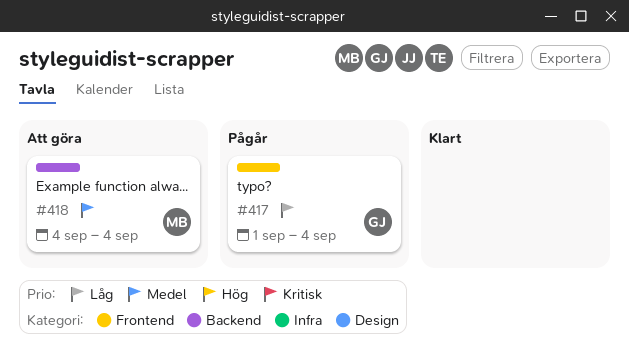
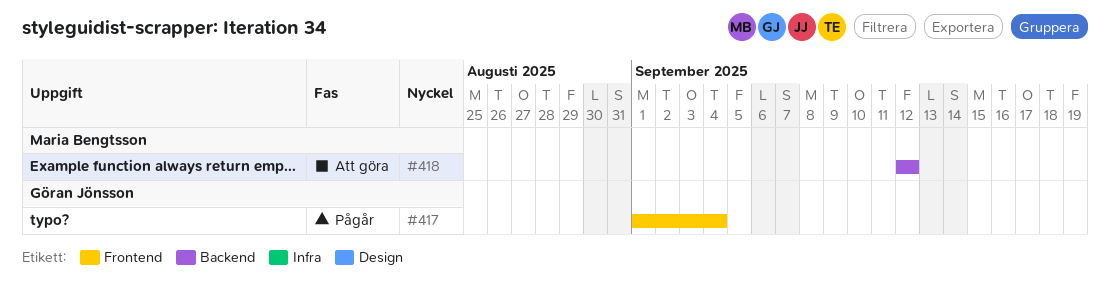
#418, start: Sep 4 -> Sep 12
#418, due: Sep 4 -> Sep 12

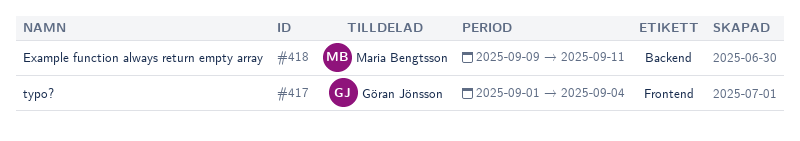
#418, start: Sep 12 -> Sep 9
#418, due: Sep 12 -> Sep 11

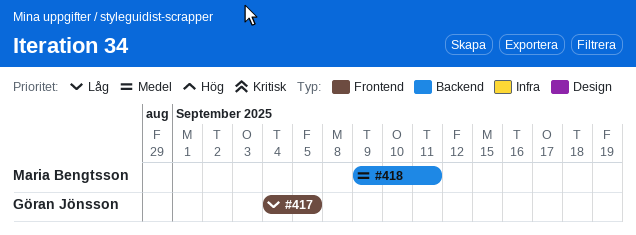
#417, start: Sep 1 -> Sep 4
#417, due: Sep 4 -> Sep 5

